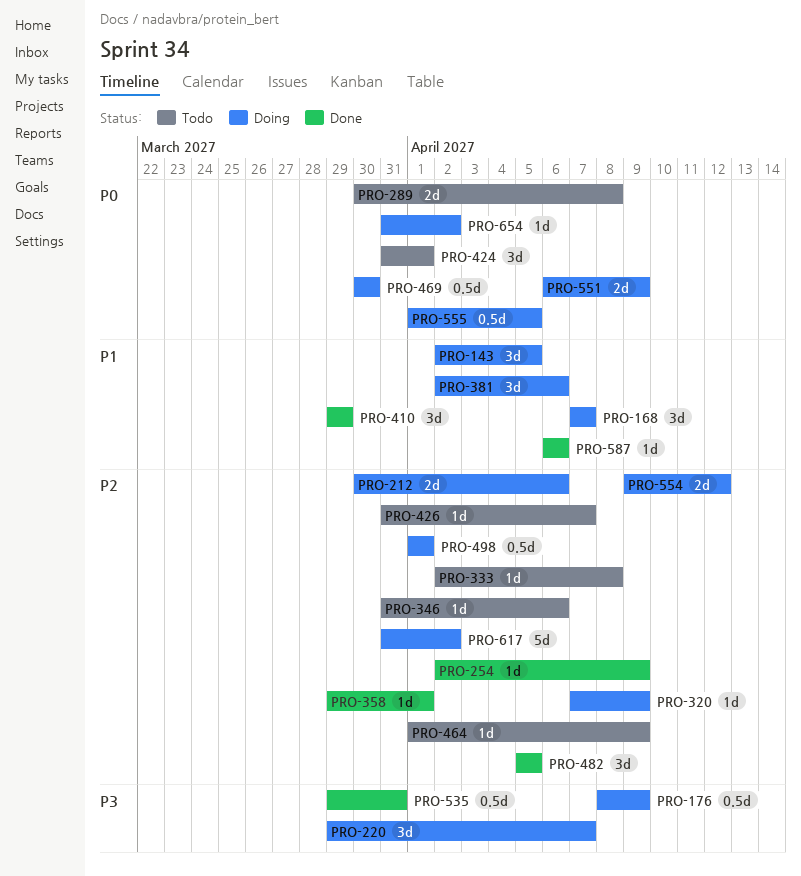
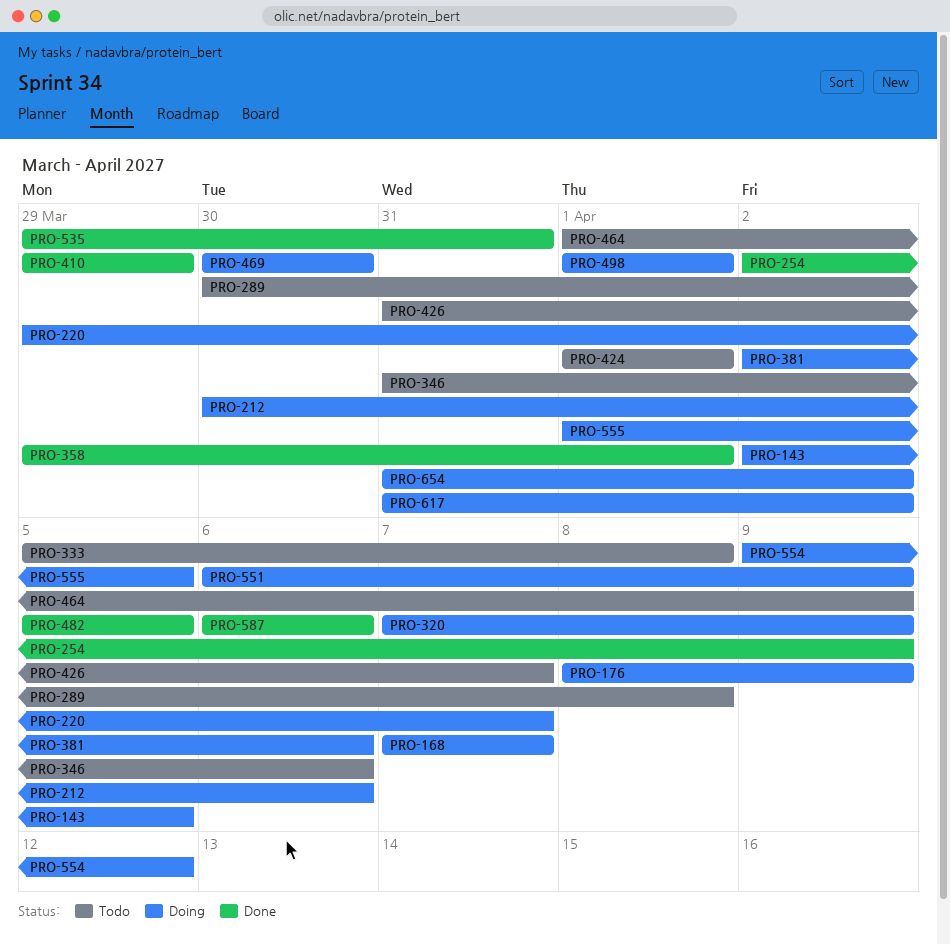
PRO-333, start: Apr 2 -> Apr 5
PRO-424, start: Mar 31 -> Apr 1

